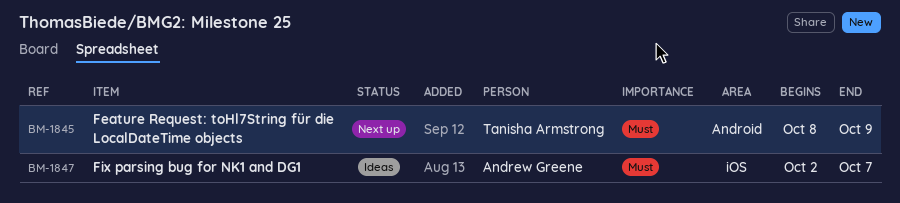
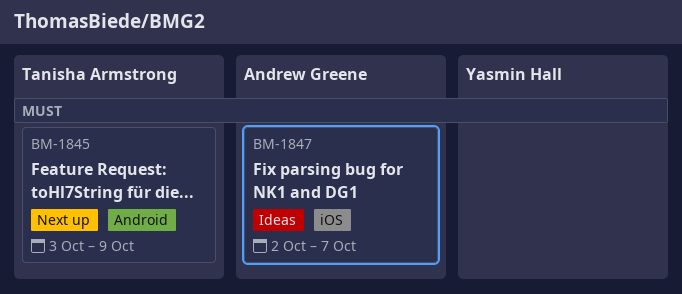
BM-1845, start: Oct 8 -> Oct 3

